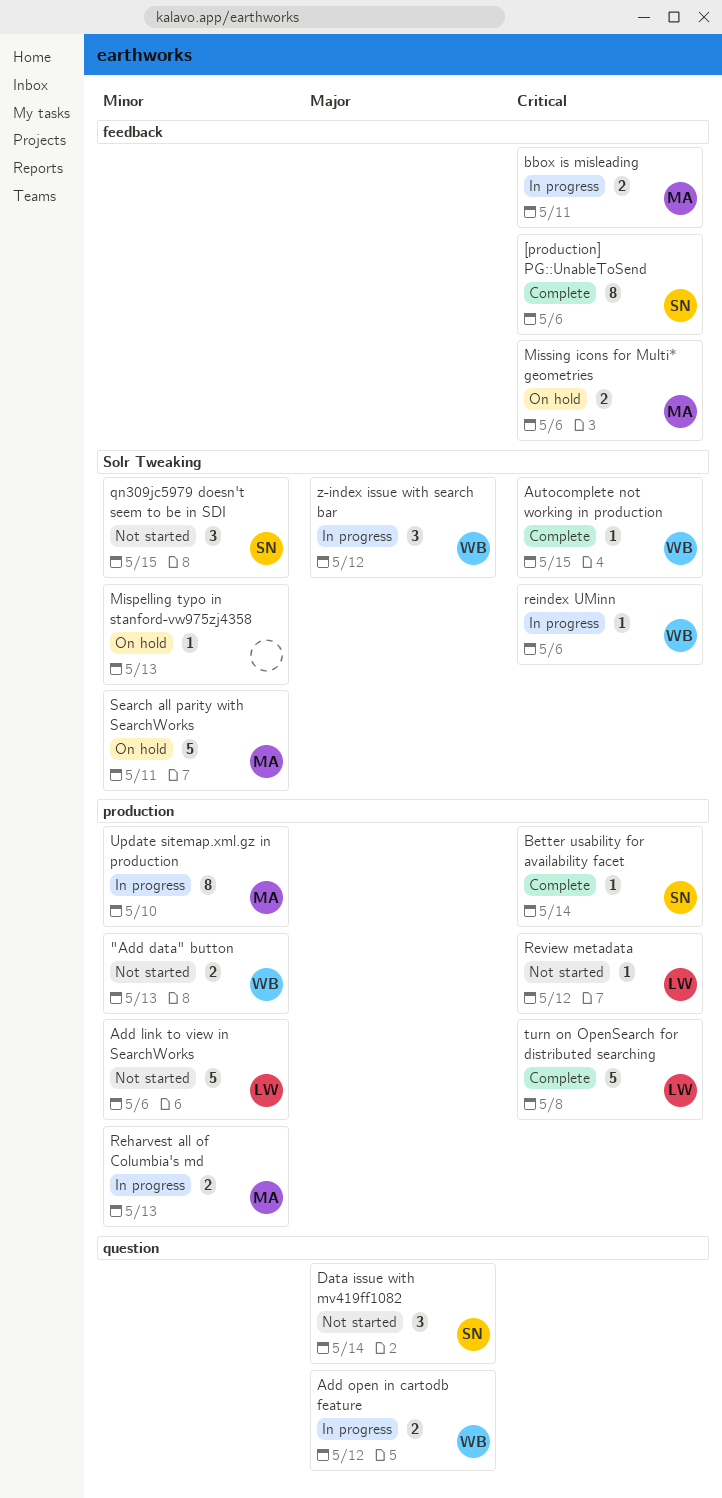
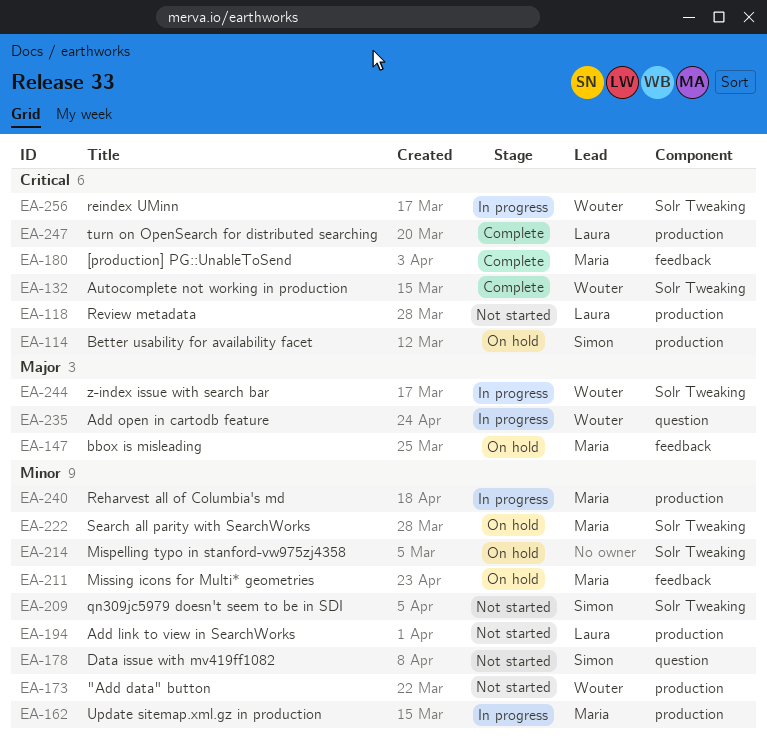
[production] PG::UnableToSend, owner: Simon -> Maria
bbox is misleading, status: In progress -> On hold
bbox is misleading, priority: Critical -> Major
Better usability for availability facet, status: Complete -> On hold
Data issue with mv419ff1082, priority: Major -> Minor
Missing icons for Multi* geometries, priority: Critical -> Minor

